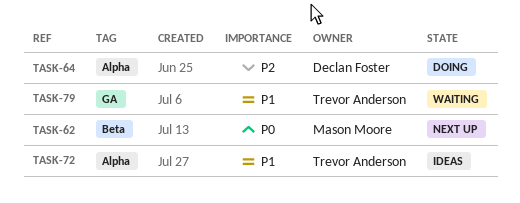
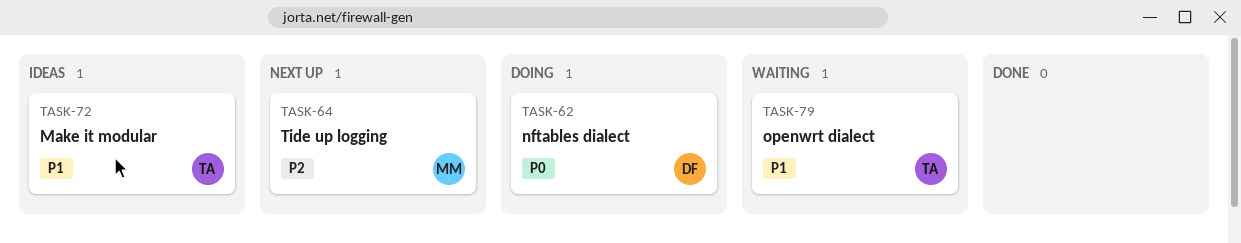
TASK-62, status: Next up -> Doing
TASK-62, owner: Mason Moore -> Declan Foster
TASK-64, status: Doing -> Next up
TASK-64, owner: Declan Foster -> Mason Moore

